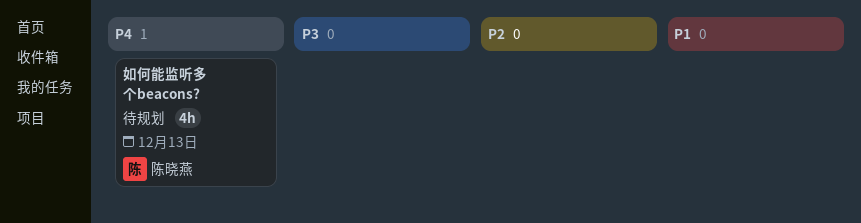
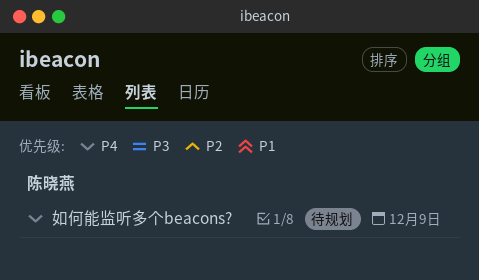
如何能监听多个beacons?, due: Dec 13 -> Dec 9

